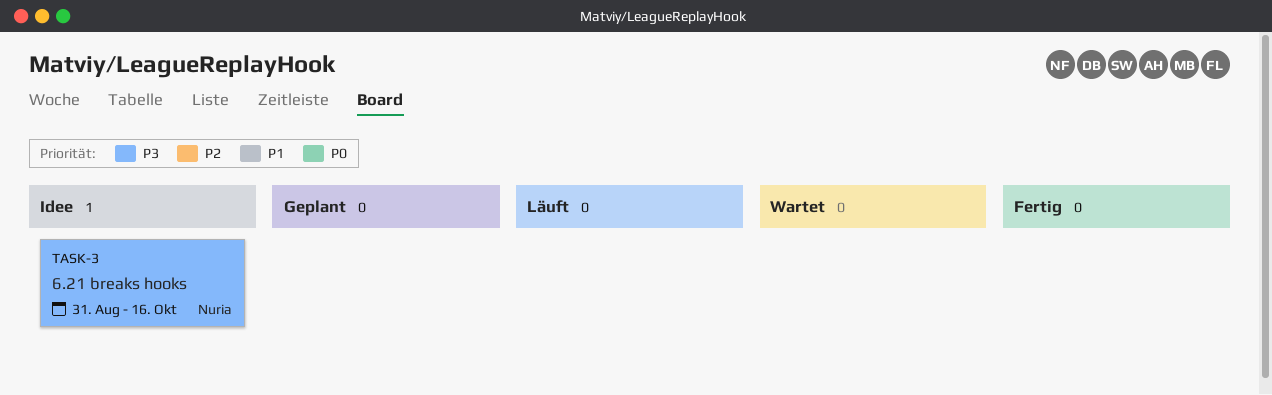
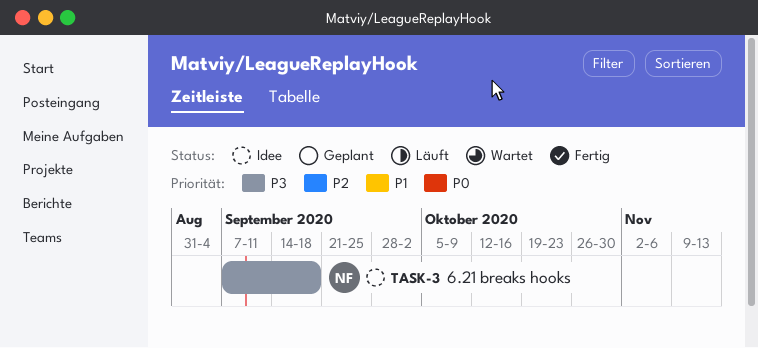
TASK-3, start: Aug 31 -> Sep 7
TASK-3, due: Oct 16 -> Sep 18

